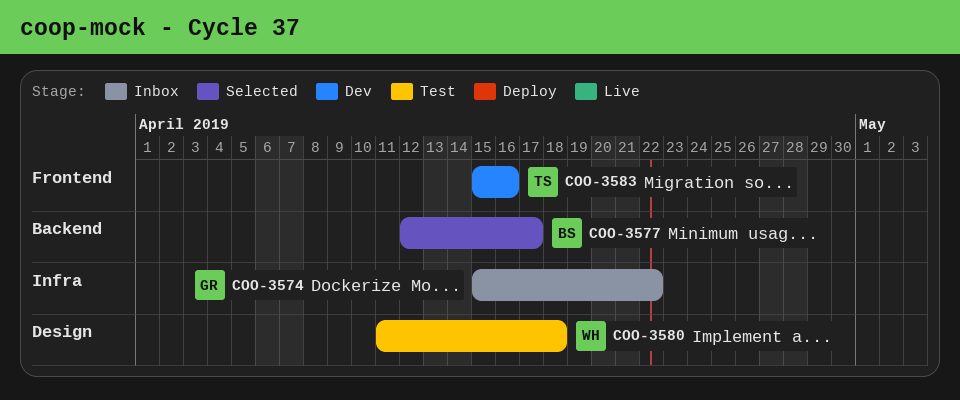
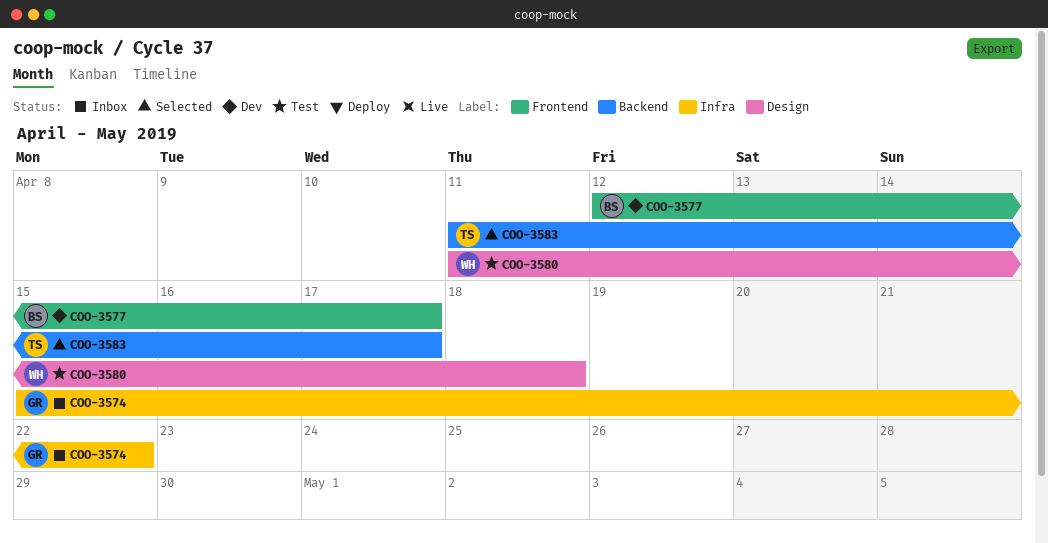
COO-3577, status: Selected -> Dev
COO-3577, label: Backend -> Frontend
COO-3583, status: Dev -> Selected
COO-3583, label: Frontend -> Backend
COO-3583, start: Apr 15 -> Apr 11
COO-3583, due: Apr 16 -> Apr 17

